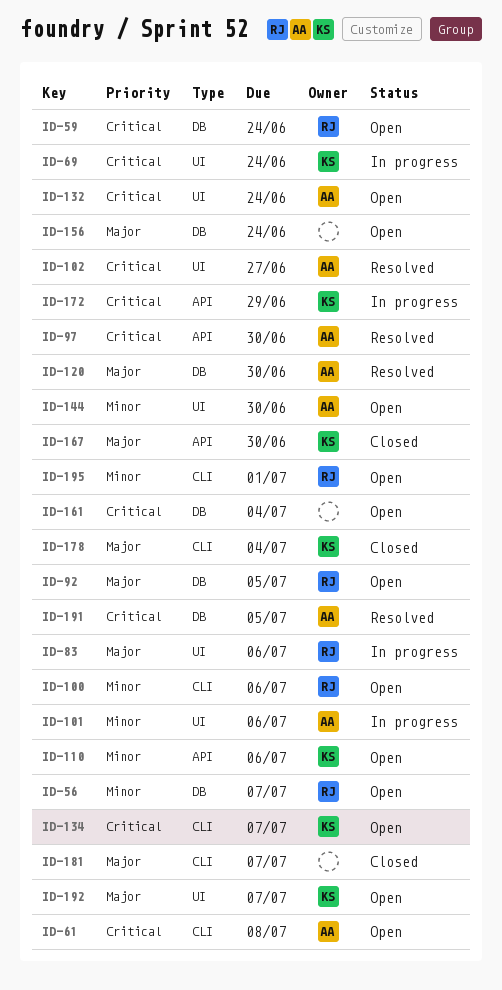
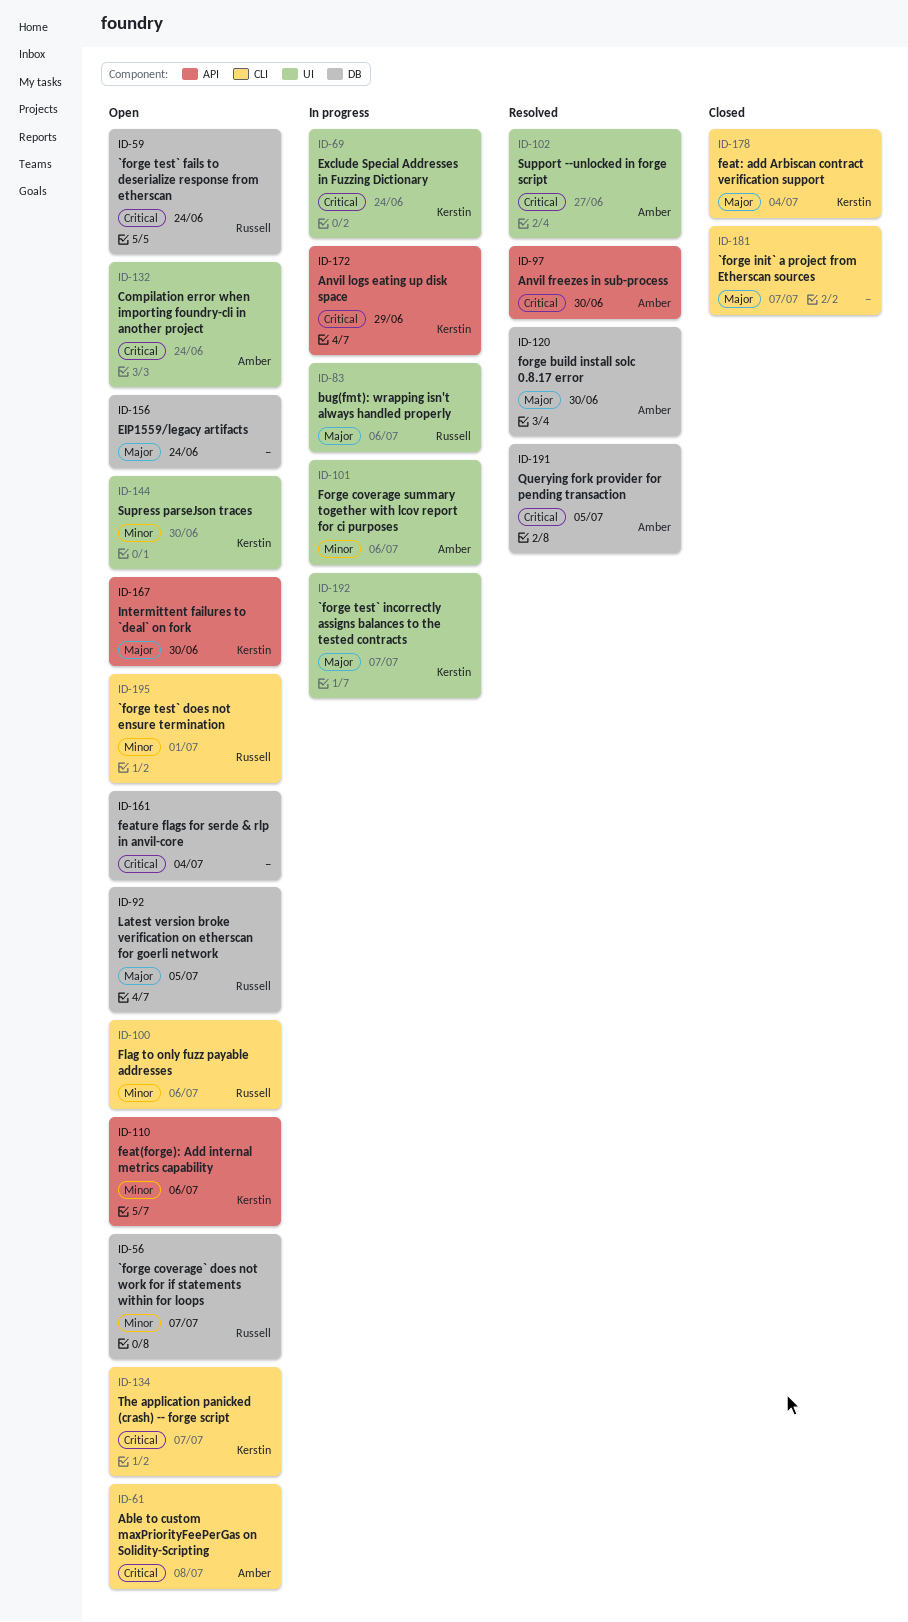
ID-144, owner: Amber -> Kerstin
ID-167, status: Closed -> Open
ID-192, status: Open -> In progress

